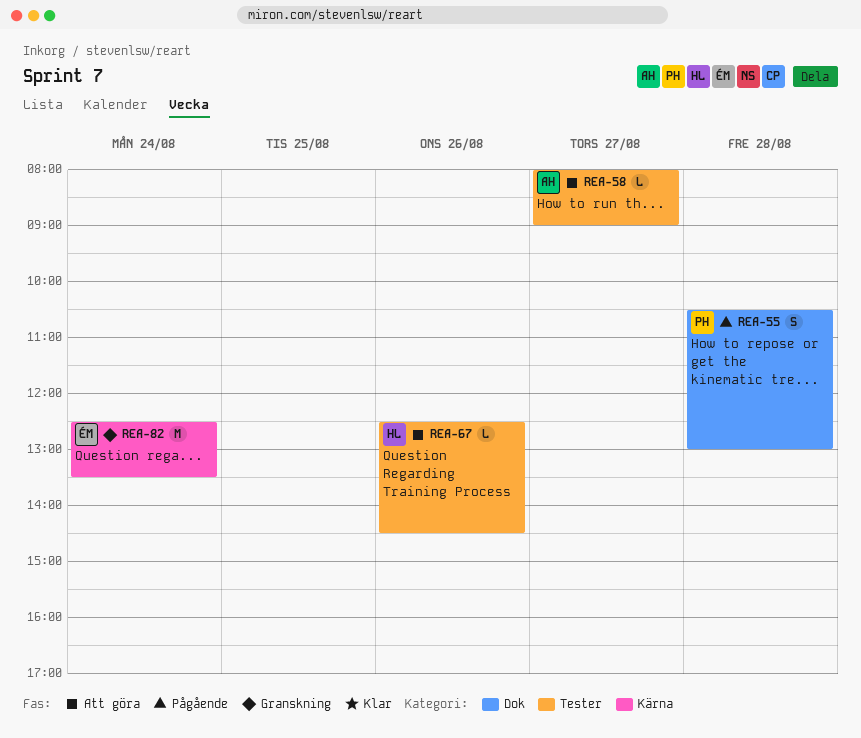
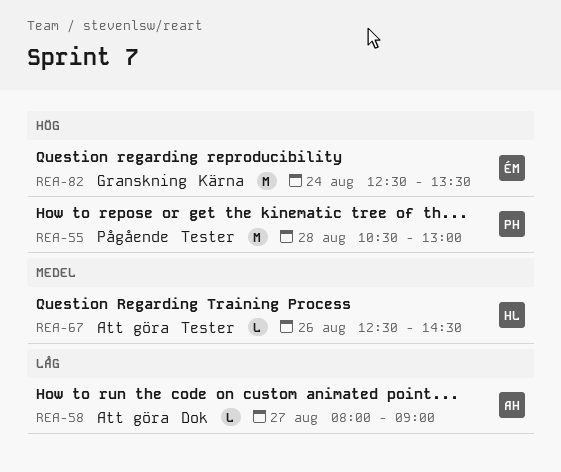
REA-55, label: Dok -> Tester
REA-55, estimate: S -> M
REA-58, label: Tester -> Dok

